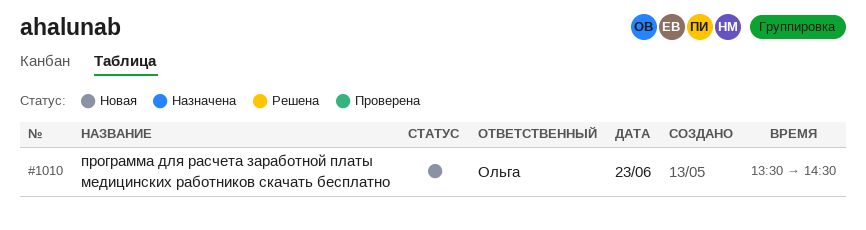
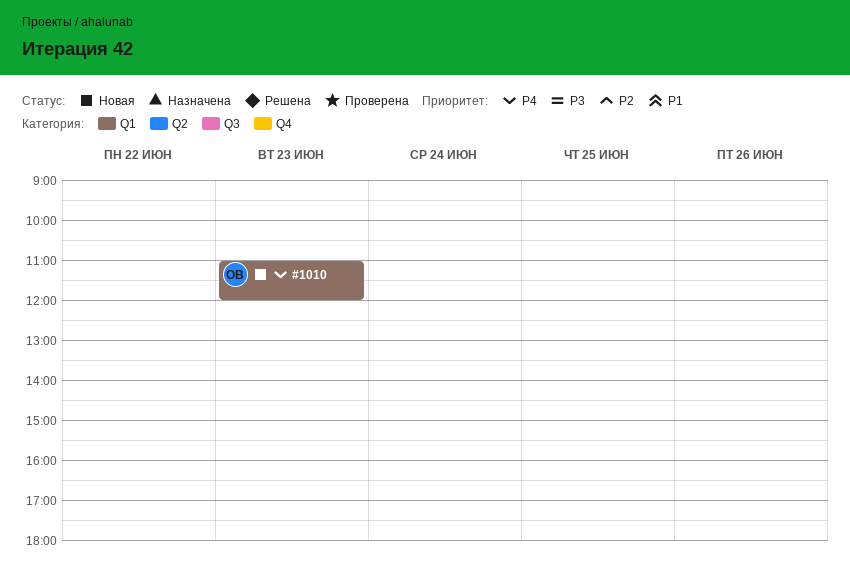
#1010, begins: 13:30 -> 11:00
#1010, ends: 14:30 -> 12:00

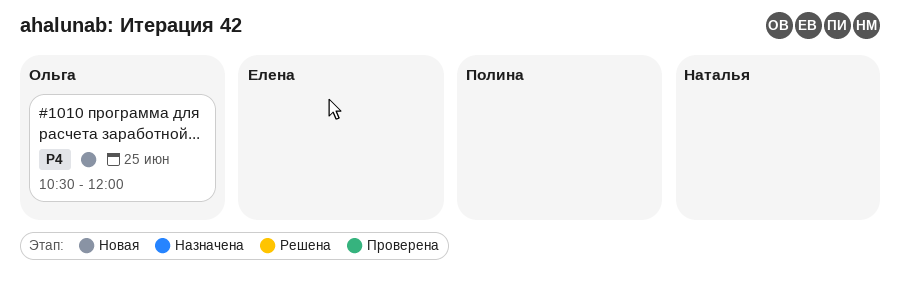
#1010, day: Jun 23 -> Jun 25
#1010, begins: 11:00 -> 10:30

